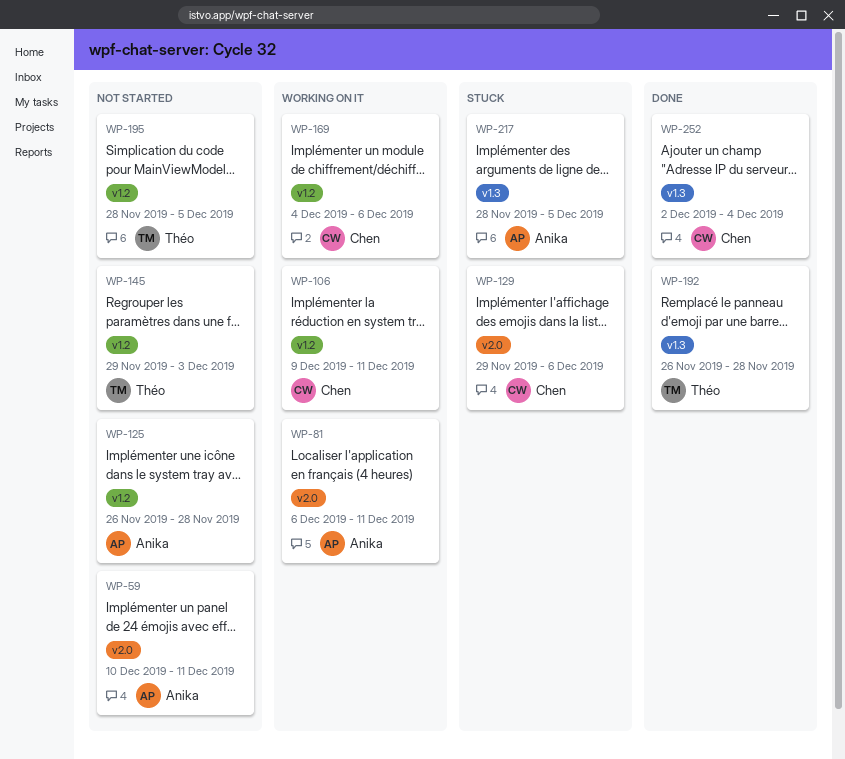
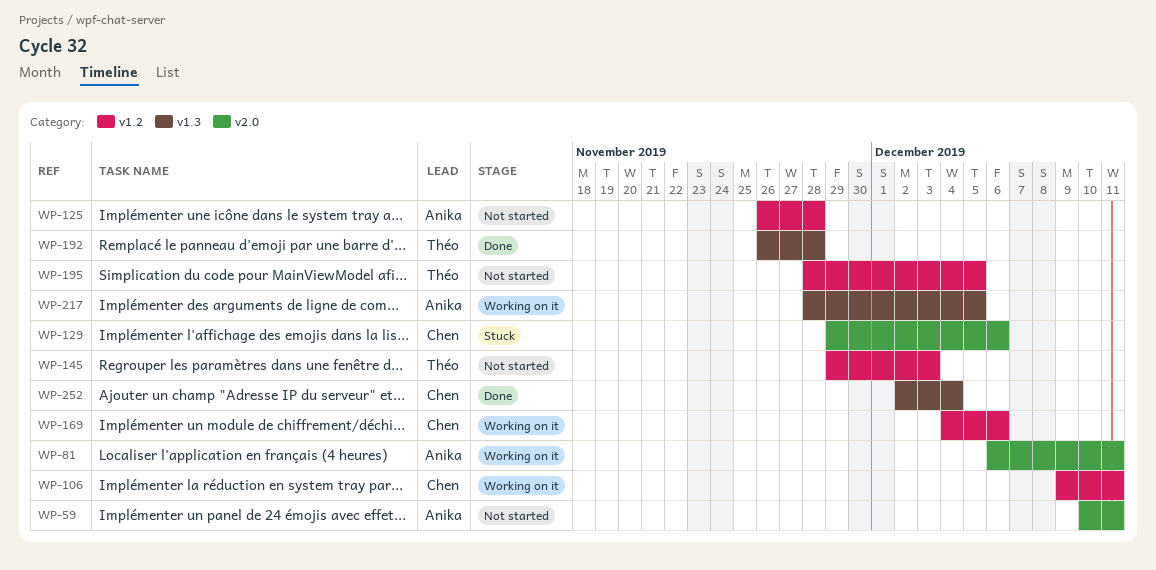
WP-217, status: Stuck -> Working on it

